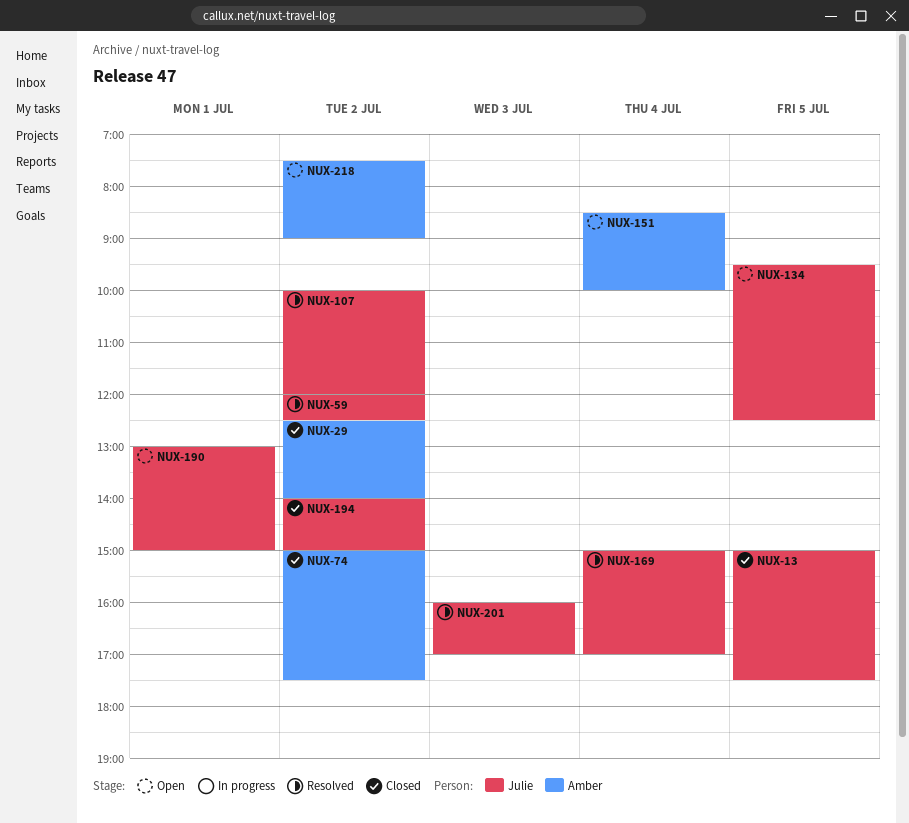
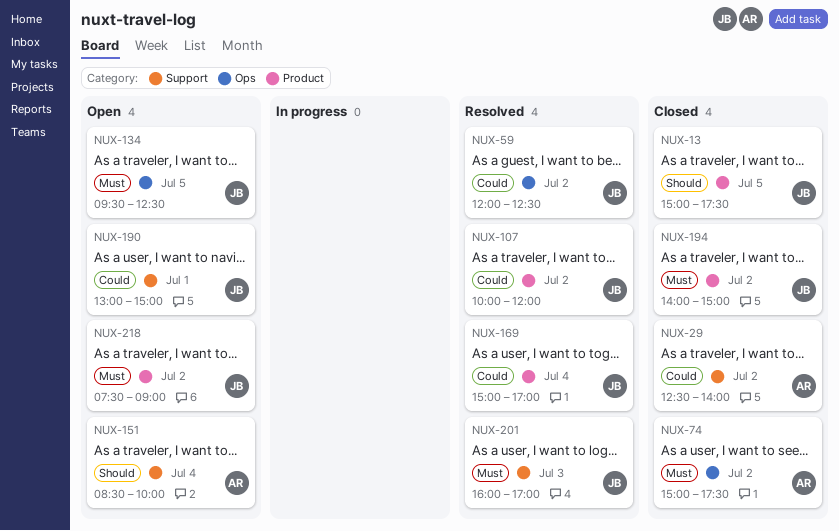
NUX-218, owner: Amber -> Julie

